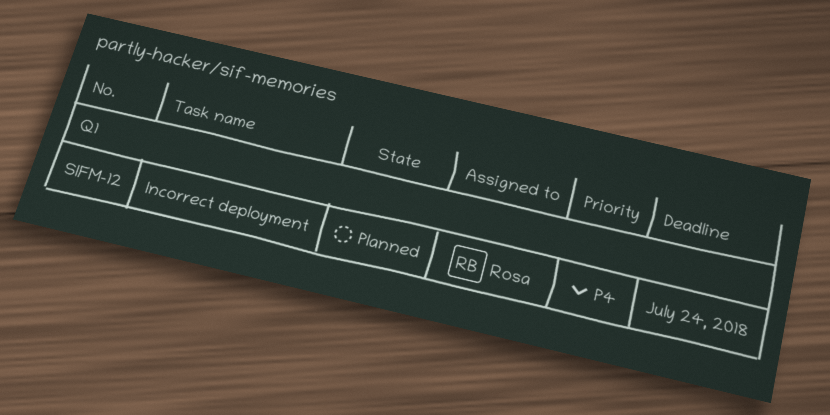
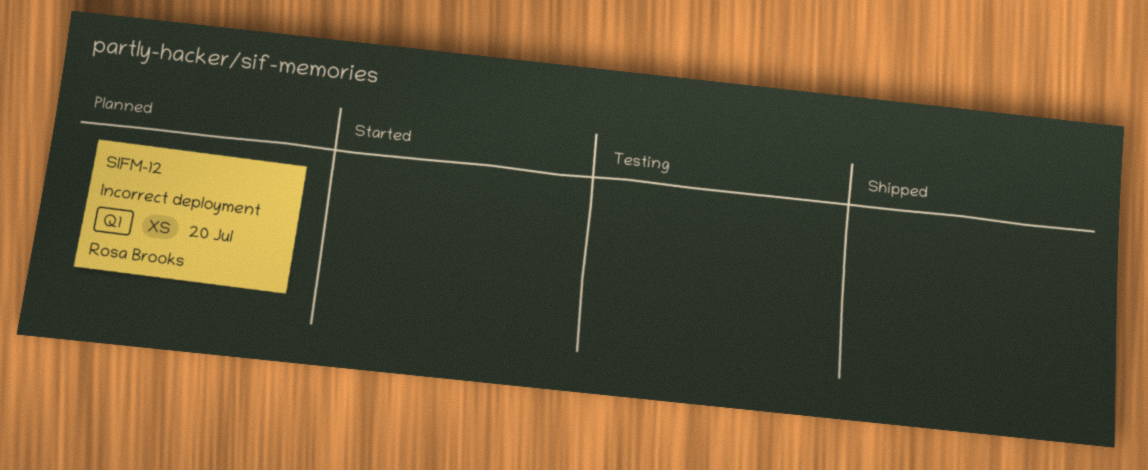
SIFM-12, due: Jul 24 -> Jul 20

